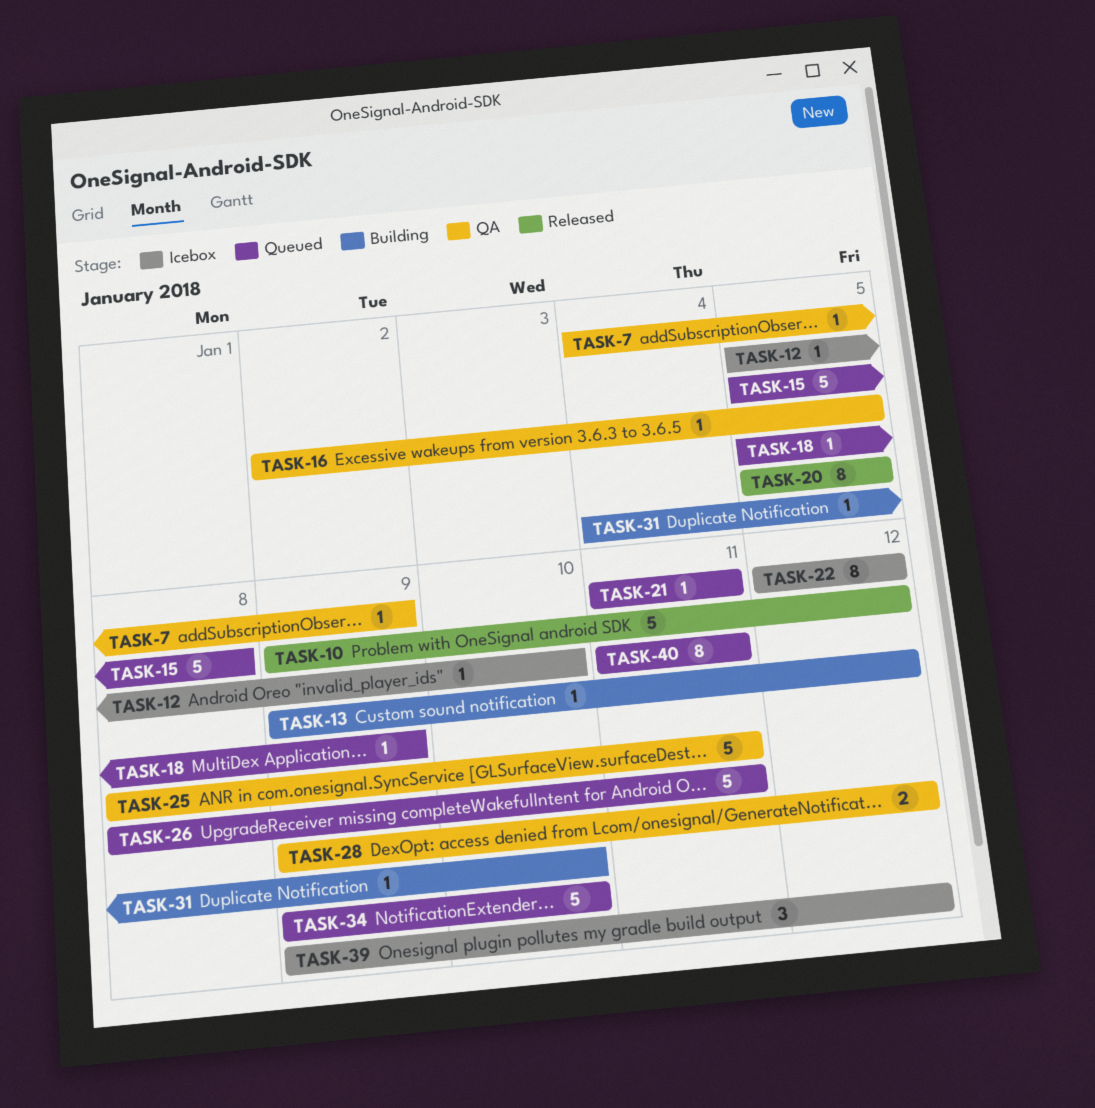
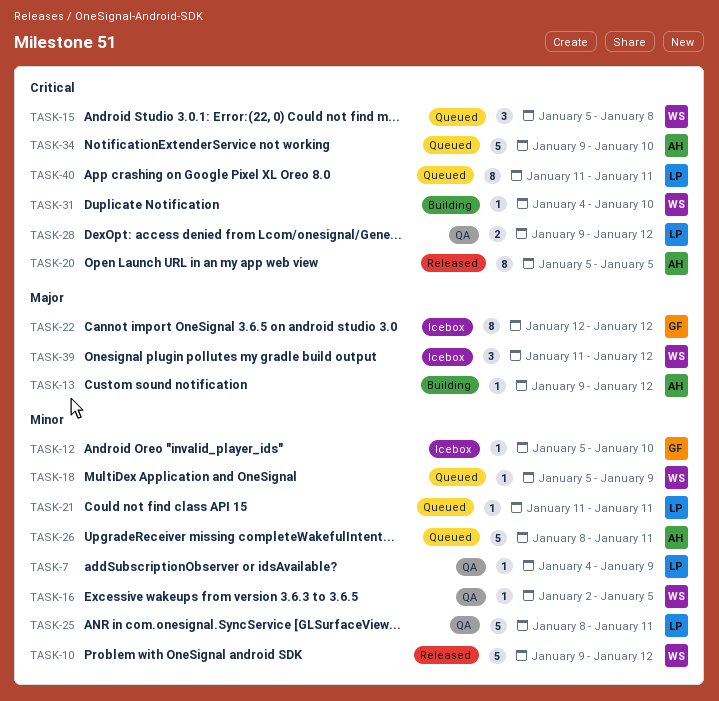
TASK-15, estimate: 5 -> 3
TASK-39, start: Jan 9 -> Jan 11

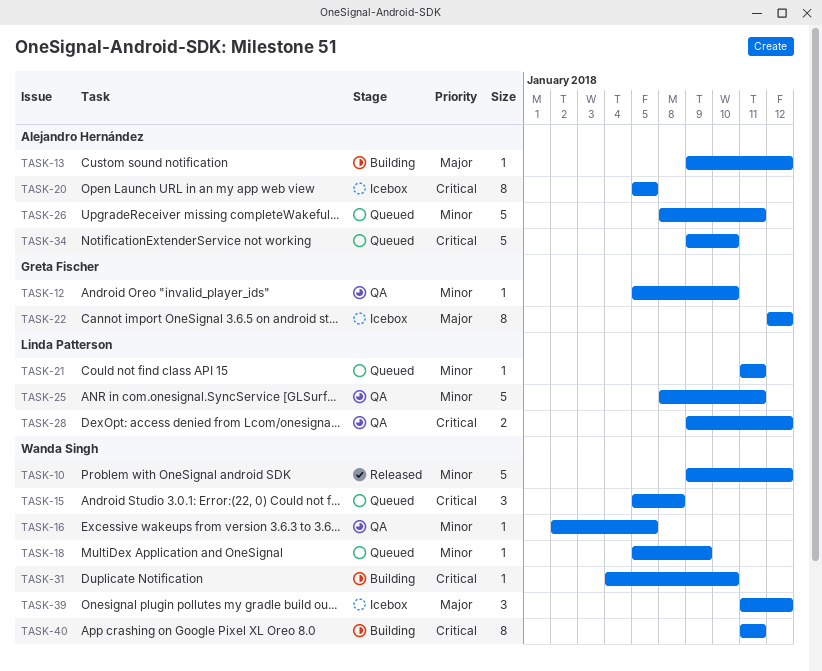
TASK-7: present -> none
TASK-12, status: Icebox -> QA
TASK-20, status: Released -> Icebox
TASK-40, status: Queued -> Building
TASK-40, owner: Linda Patterson -> Wanda Singh

